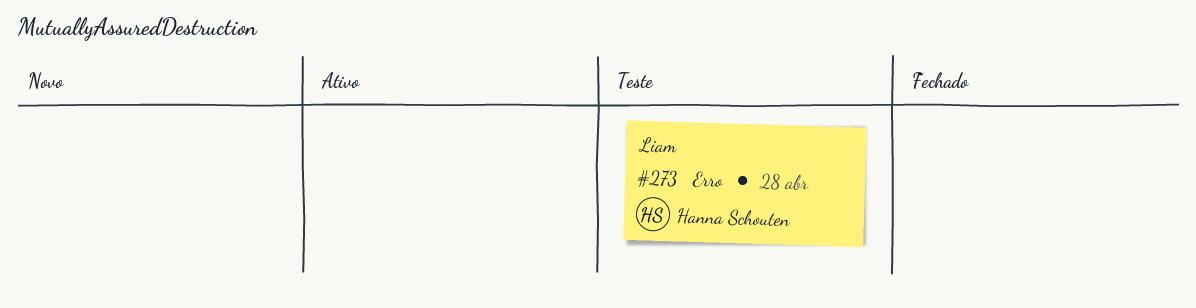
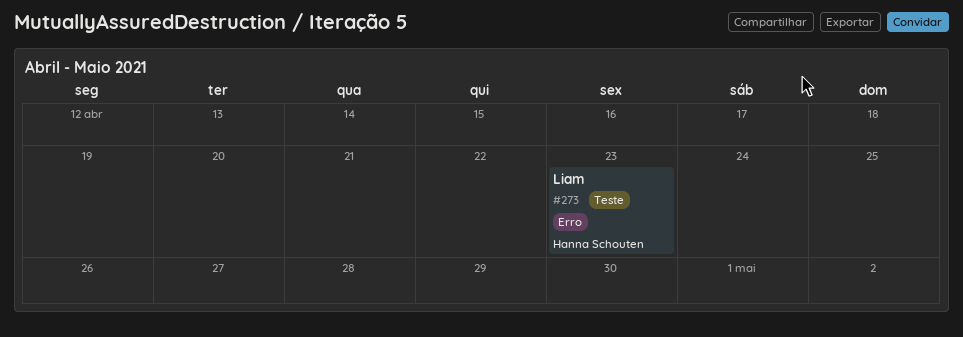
#273, due: Apr 28 -> Apr 23

